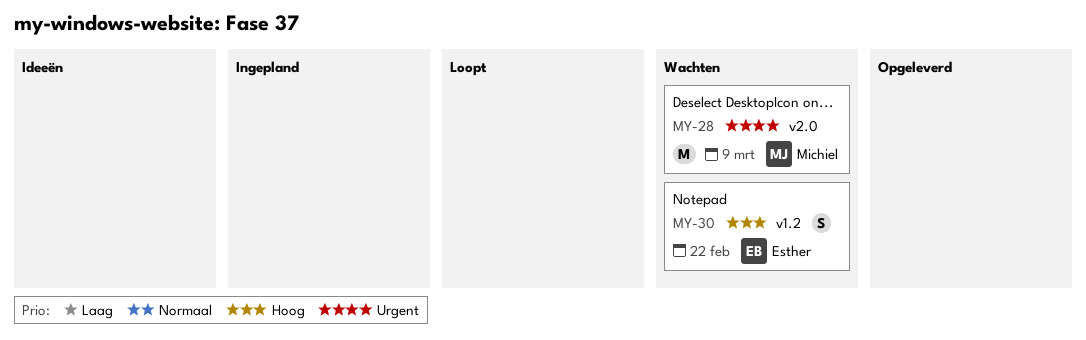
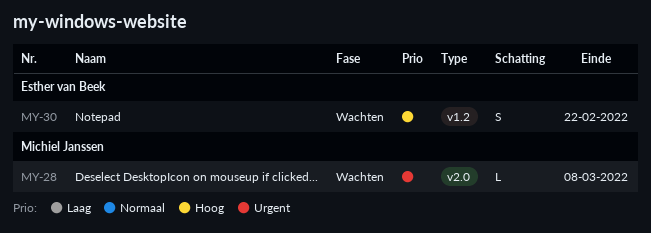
MY-28, estimate: M -> L
MY-28, due: Mar 9 -> Mar 8

